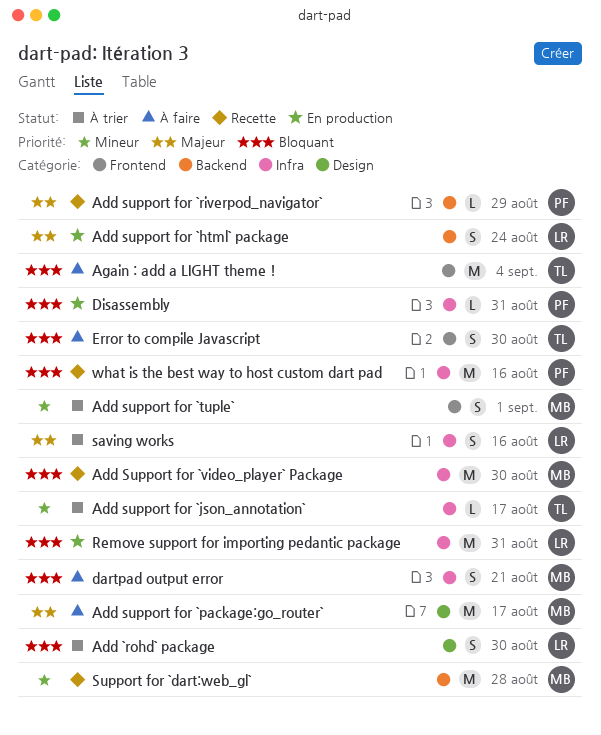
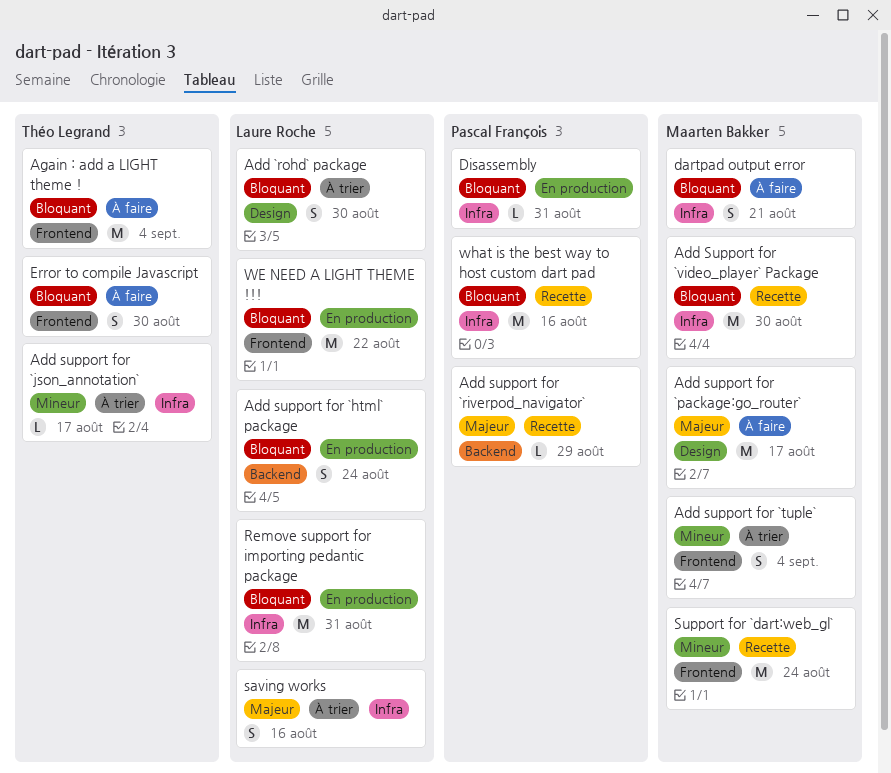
Add support for `html` package, priority: Majeur -> Bloquant
Add support for `tuple`, due: Sep 1 -> Sep 4
Support for `dart:web_gl`, label: Backend -> Frontend
Support for `dart:web_gl`, due: Aug 28 -> Aug 24
WE NEED A LIGHT THEME !!!: none -> present

